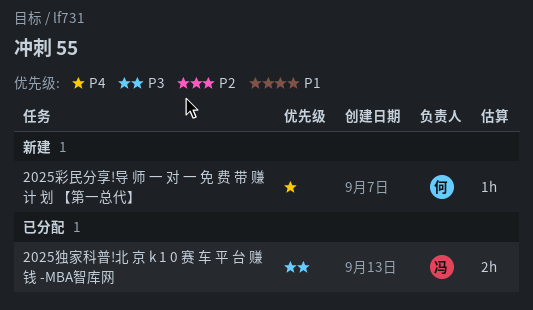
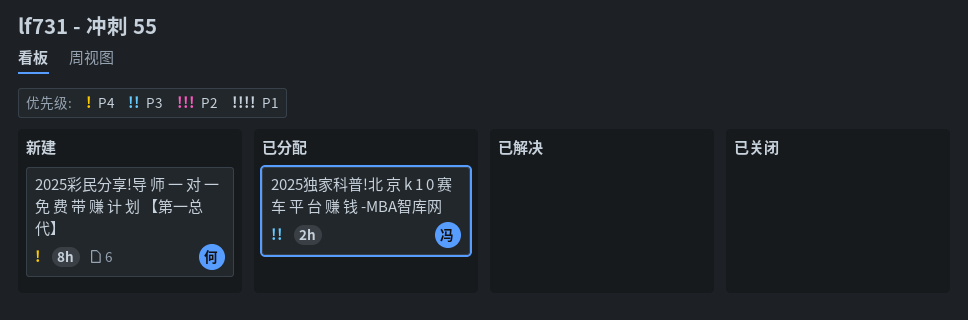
2025彩民分享!导 师 一 对 一 免 费 带 赚 计 划 【第一总代】, estimate: 1h -> 8h

